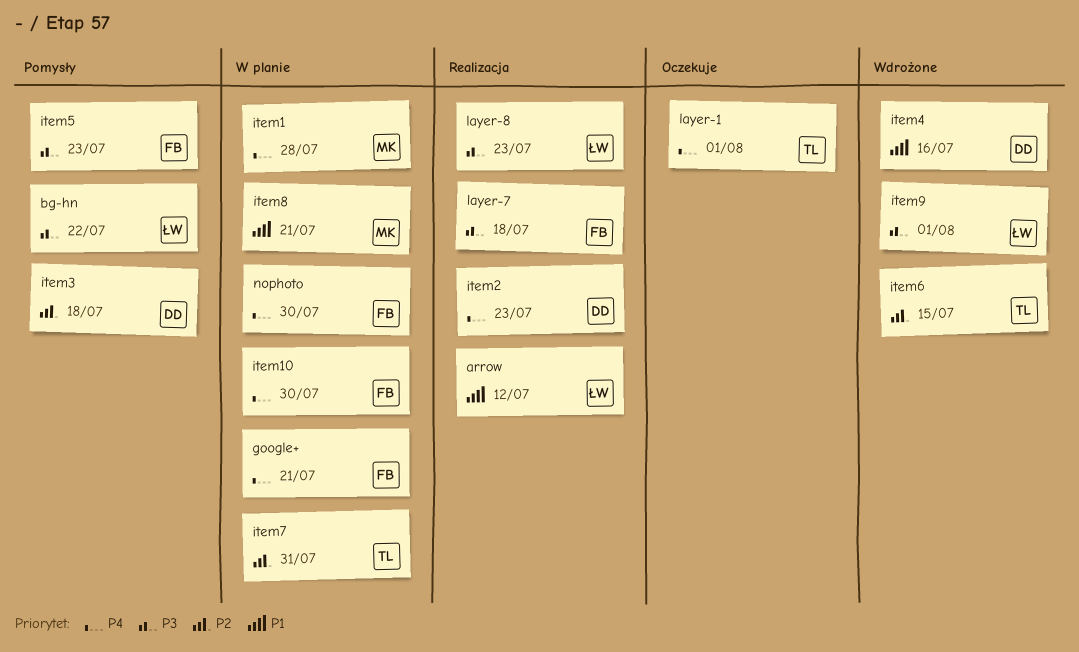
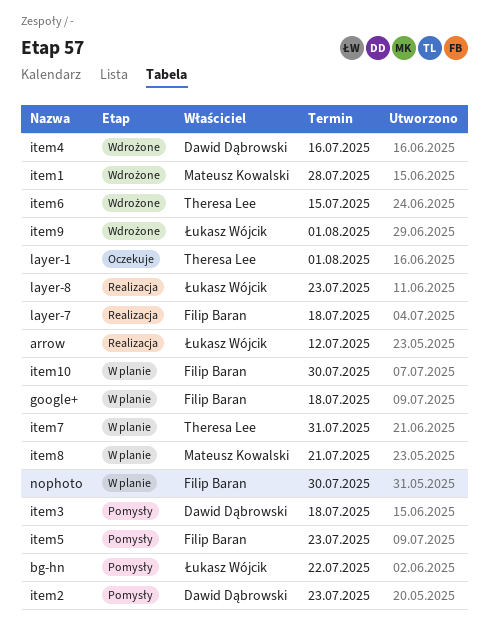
google+, due: Jul 21 -> Jul 18
item1, status: W planie -> Wdrożone
item2, status: Realizacja -> Pomysły

